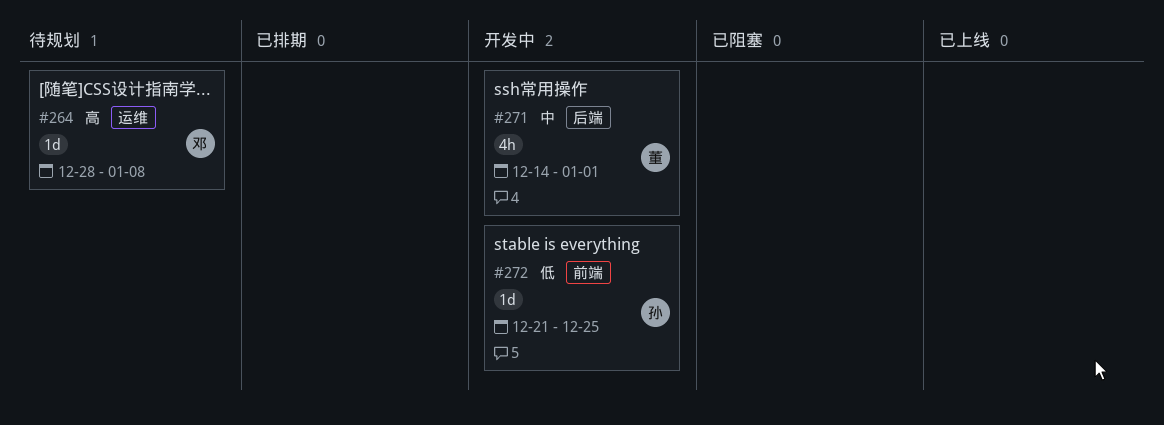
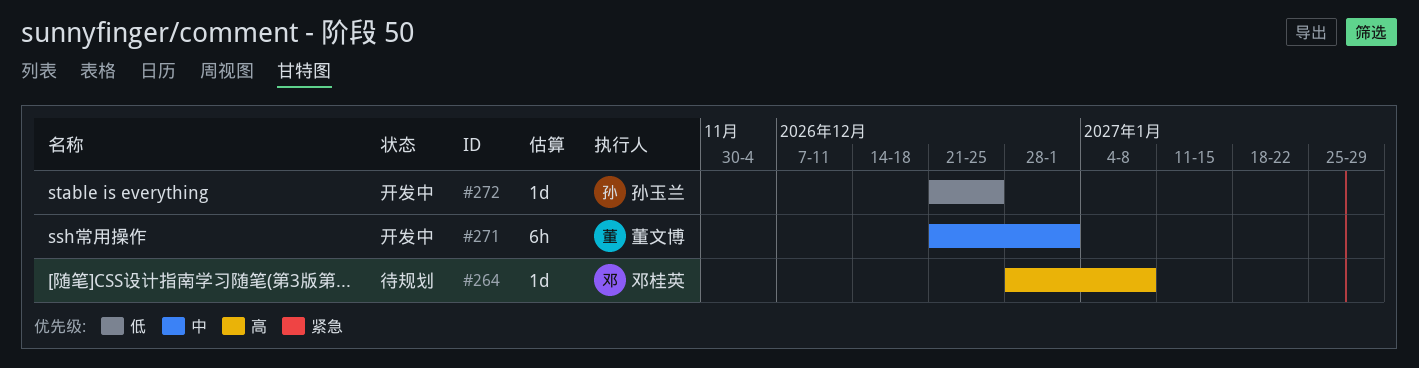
#271, estimate: 4h -> 6h
#271, start: Dec 14 -> Dec 21

